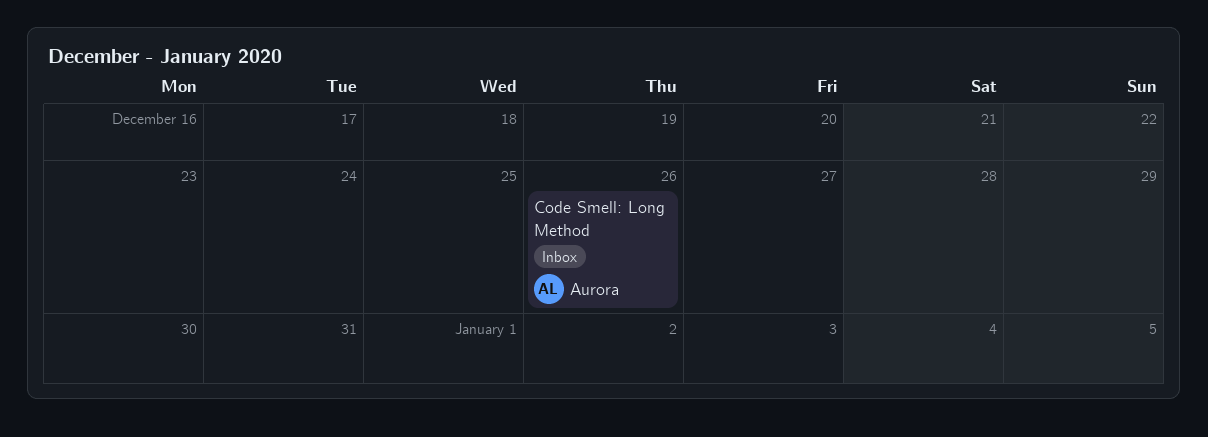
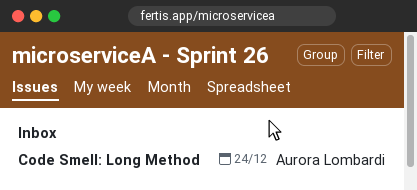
Code Smell: Long Method, due: Dec 26 -> Dec 24

